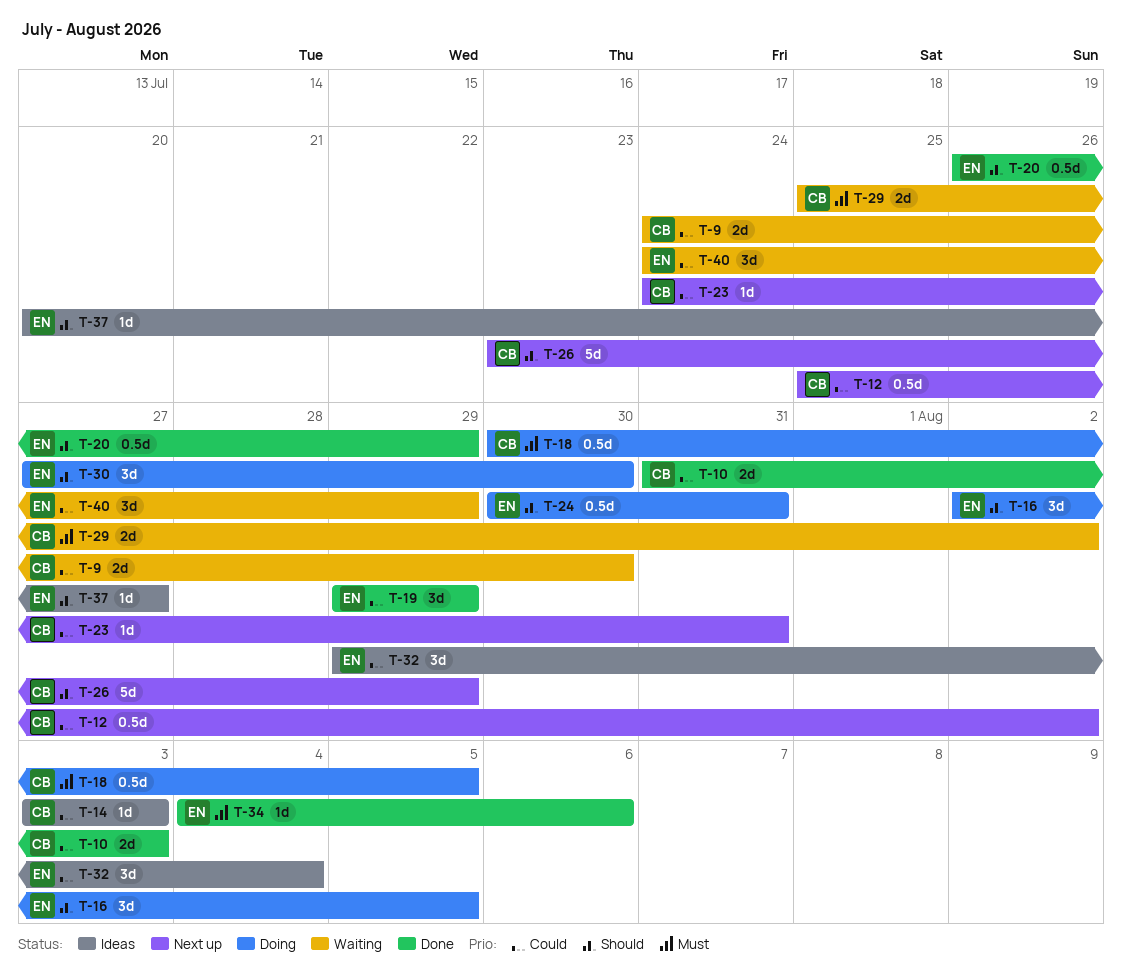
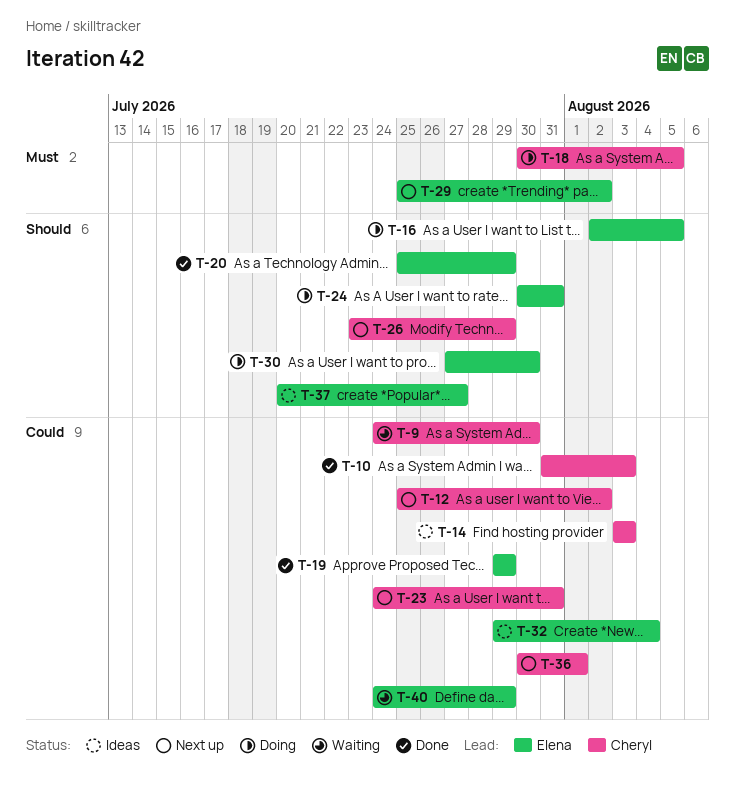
T-20, start: Jul 26 -> Jul 25
T-29, status: Waiting -> Next up
T-29, owner: Cheryl -> Elena
T-34: present -> none
T-36: none -> present

